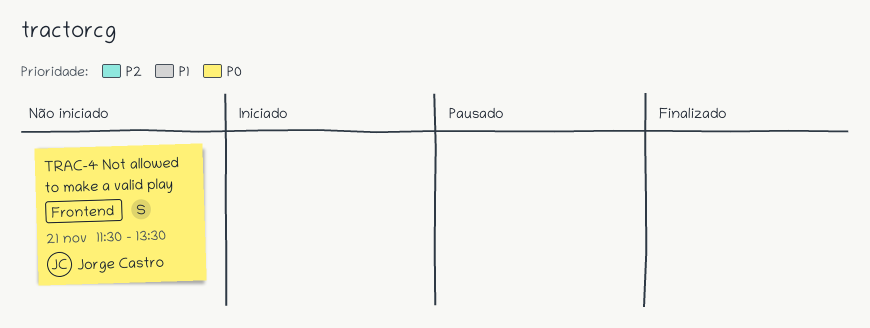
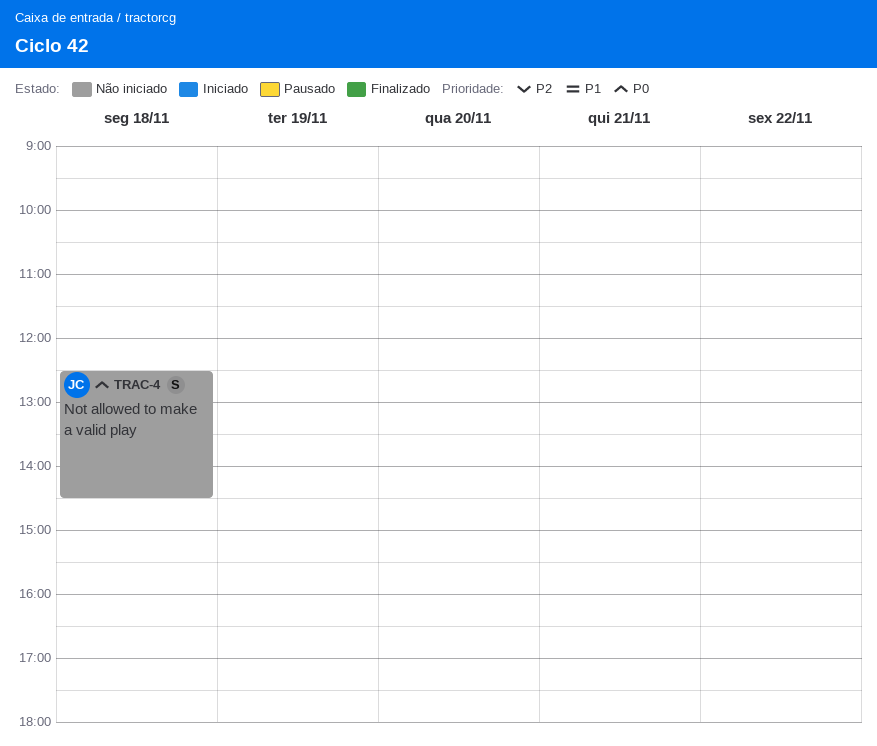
TRAC-4, day: Nov 21 -> Nov 18
TRAC-4, begins: 11:30 -> 12:30
TRAC-4, ends: 13:30 -> 14:30

